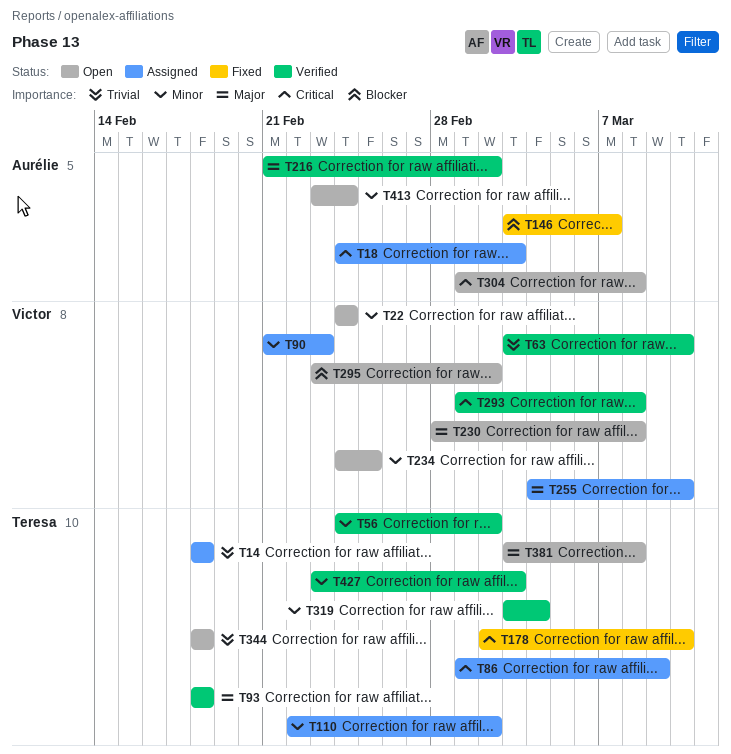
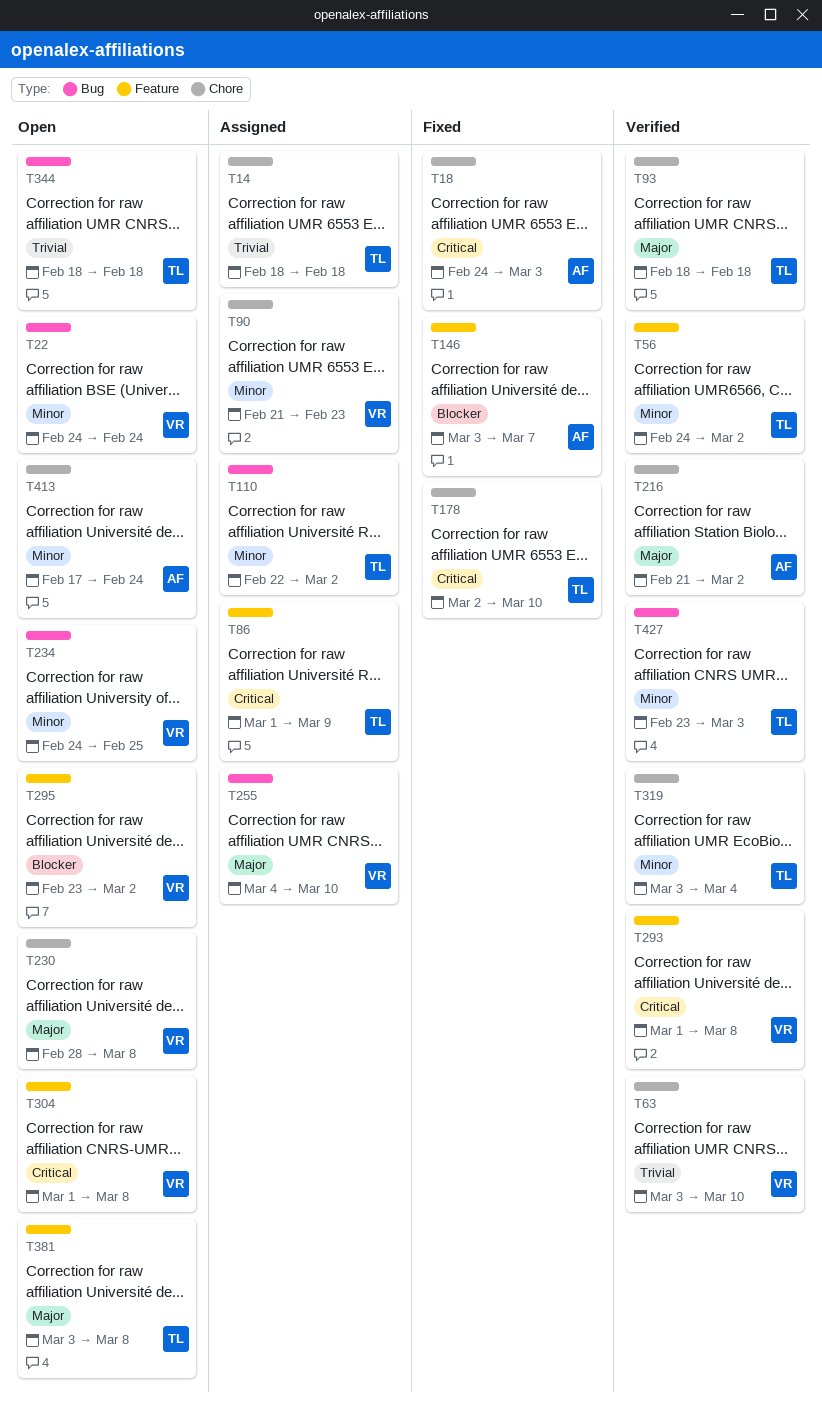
T18, status: Assigned -> Fixed
T304, owner: Aurélie -> Victor
T413, start: Feb 23 -> Feb 17

